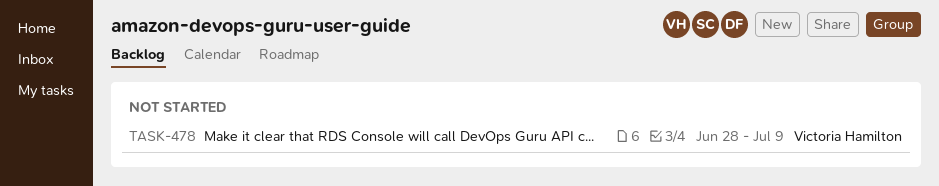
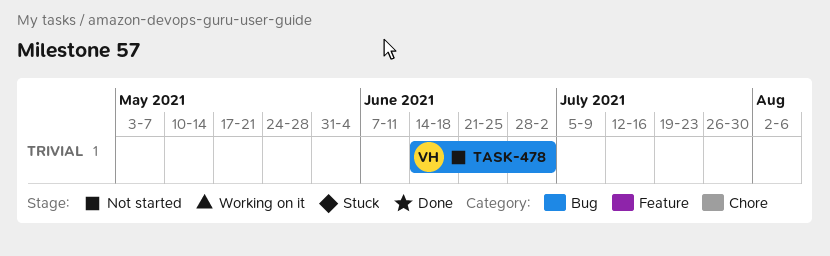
TASK-478, start: Jun 28 -> Jun 14
TASK-478, due: Jul 9 -> Jul 2

